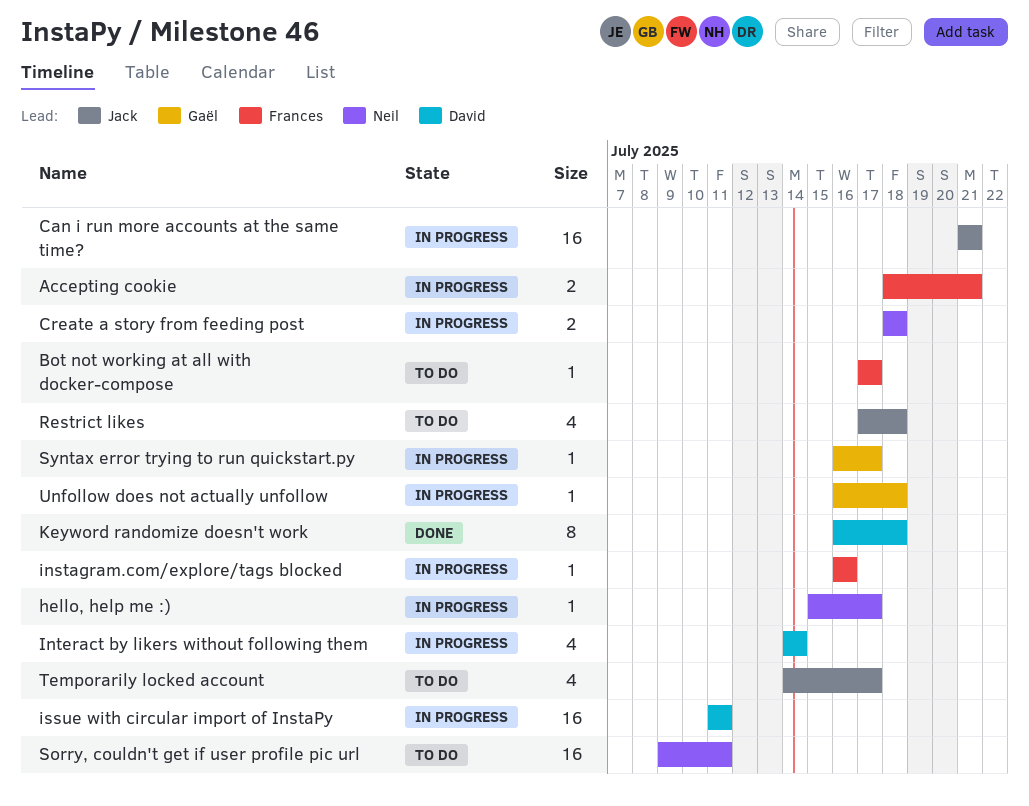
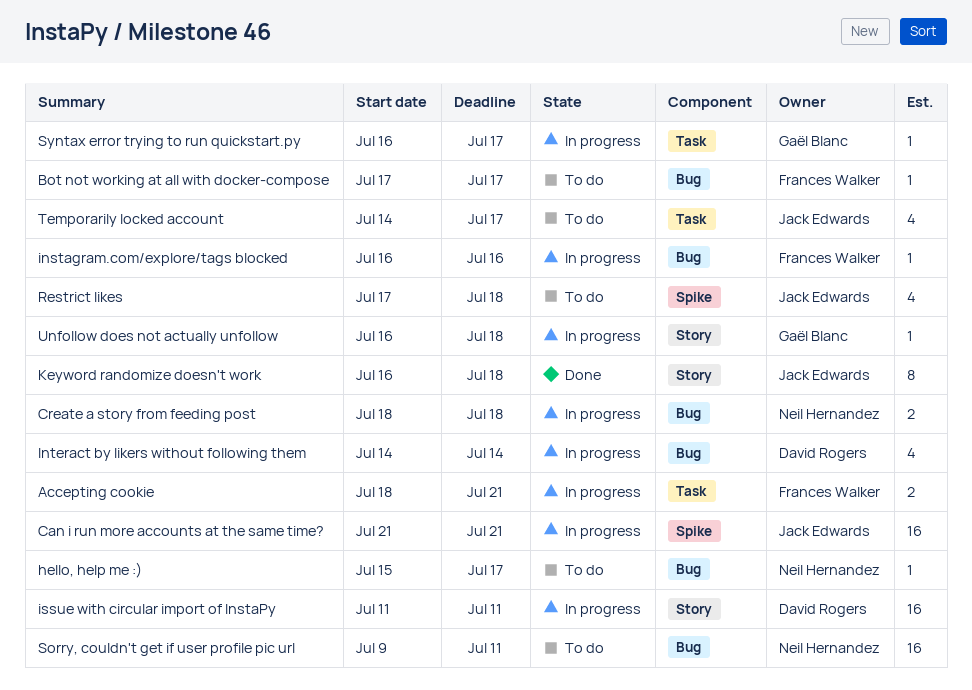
hello, help me :), status: In progress -> To do
Keyword randomize doesn't work, owner: David Rogers -> Jack Edwards

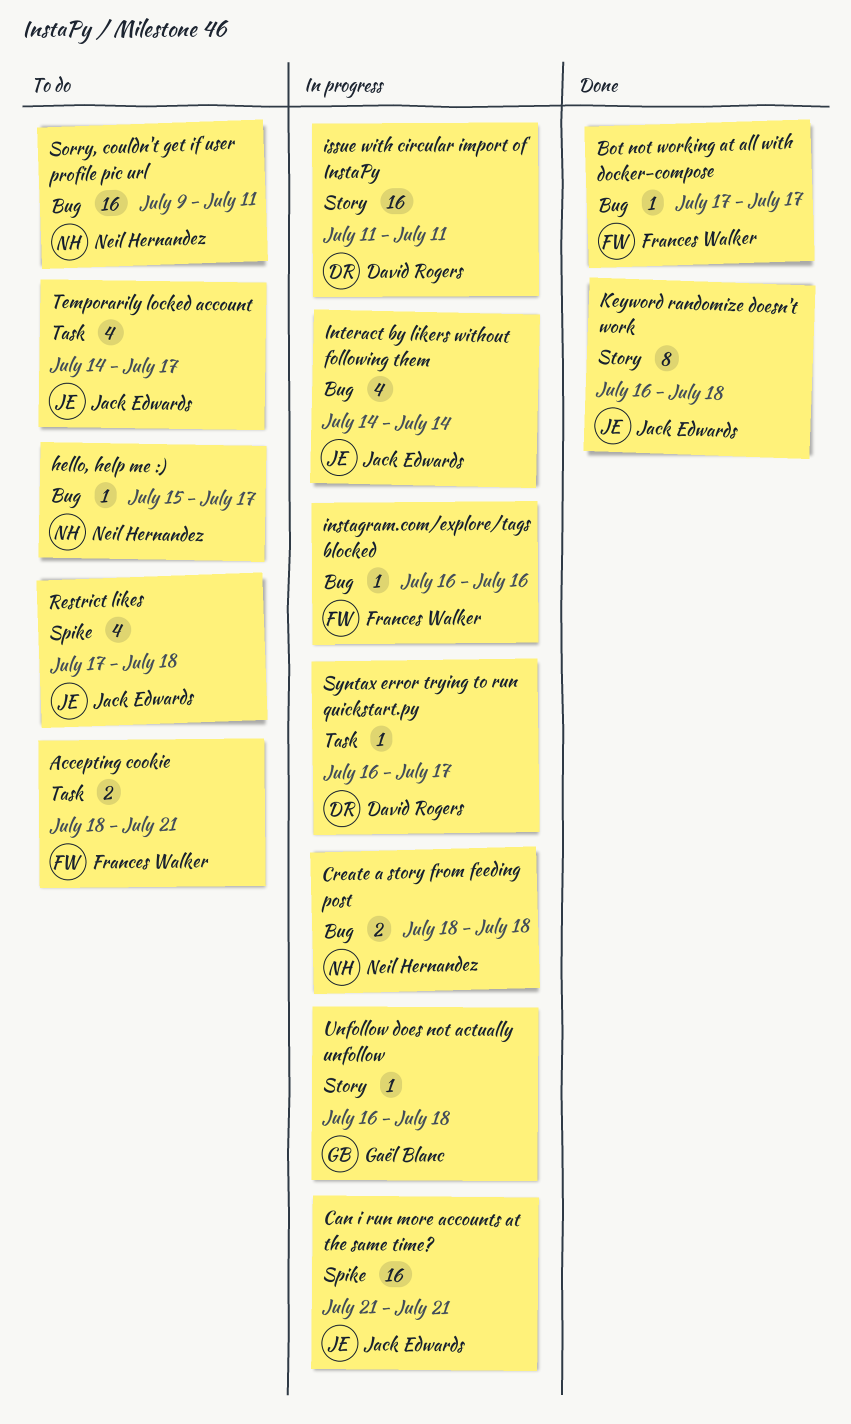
Accepting cookie, status: In progress -> To do
Bot not working at all with docker-compose, status: To do -> Done
Interact by likers without following them, owner: David Rogers -> Jack Edwards
Syntax error trying to run quickstart.py, owner: Gaël Blanc -> David Rogers

